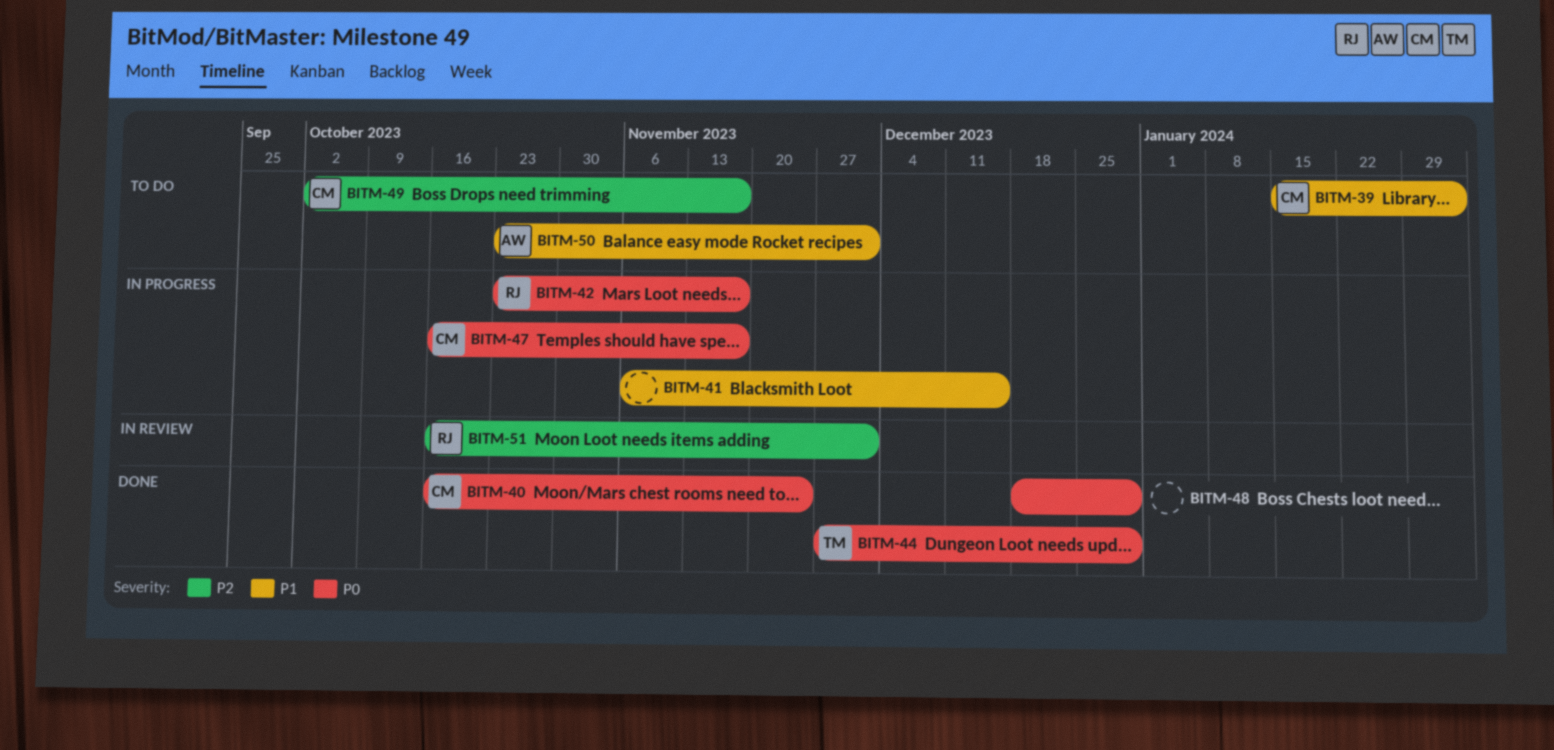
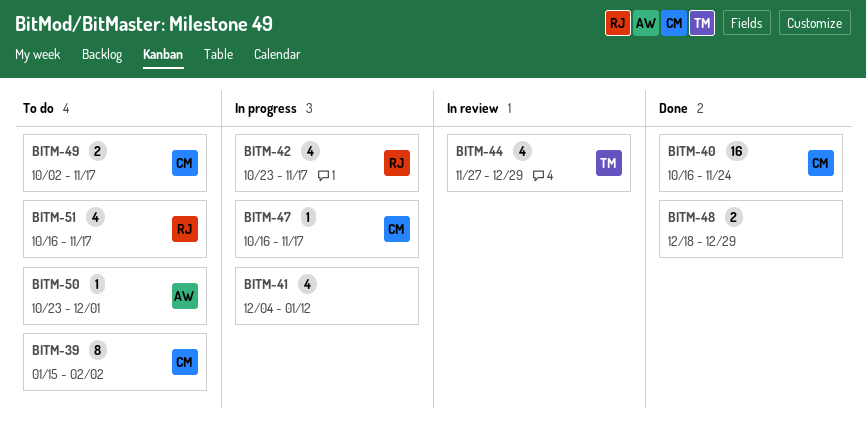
BITM-41, start: Nov 6 -> Dec 4
BITM-41, due: Dec 15 -> Jan 12
BITM-44, status: Done -> In review
BITM-51, status: In review -> To do
BITM-51, due: Dec 1 -> Nov 17

